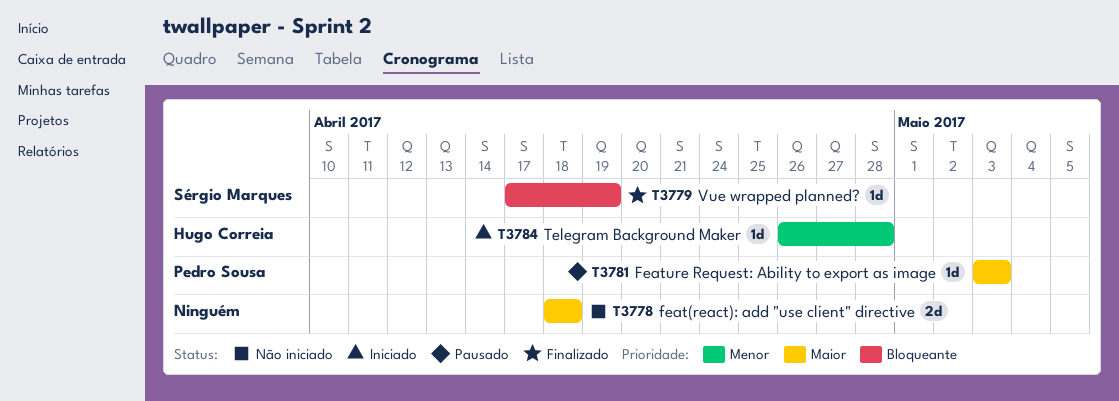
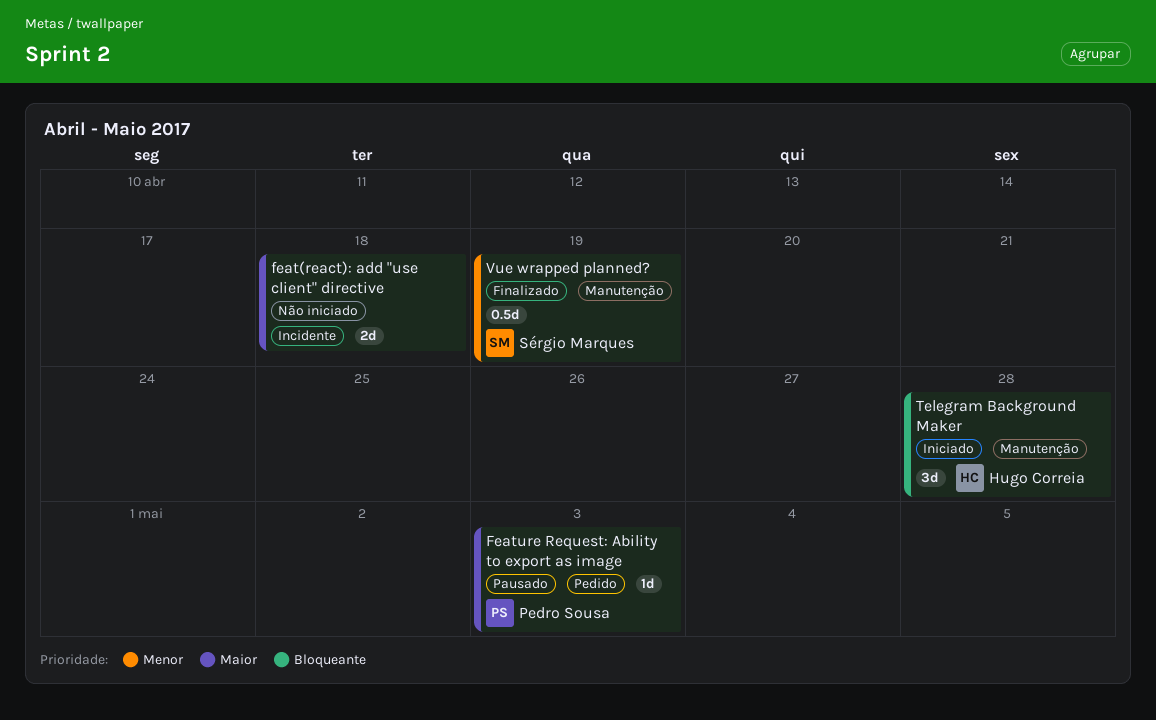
Telegram Background Maker, priority: Menor -> Bloqueante
Telegram Background Maker, estimate: 1d -> 3d
Vue wrapped planned?, priority: Bloqueante -> Menor
Vue wrapped planned?, estimate: 1d -> 0.5d

